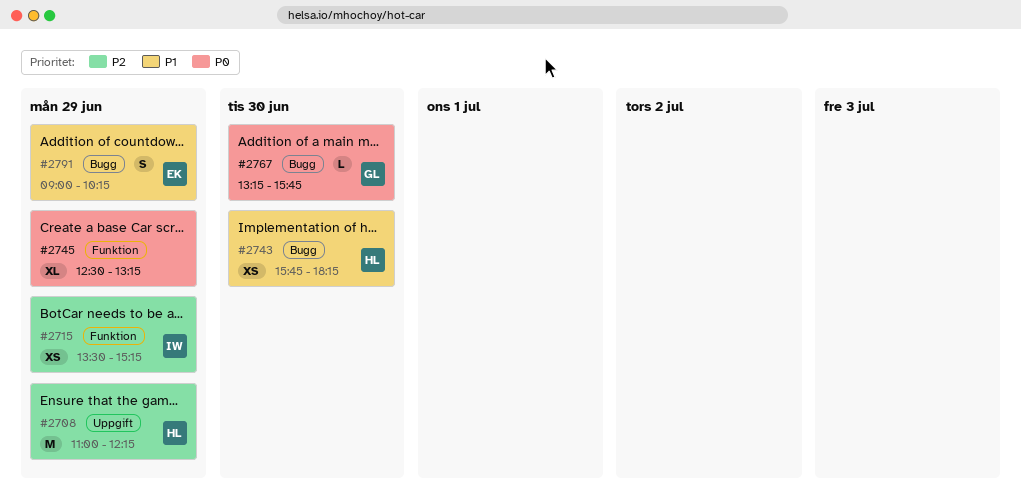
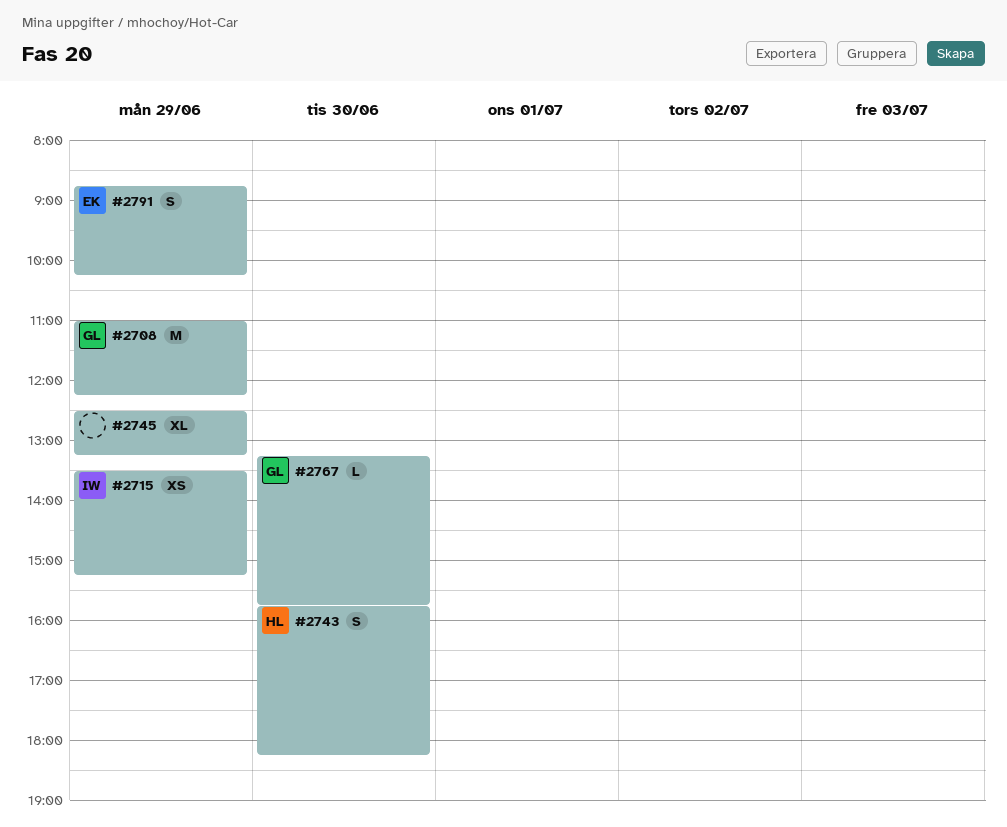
#2708, owner: HL -> GL
#2743, estimate: XS -> S
#2791, begins: 09:00 -> 08:45

